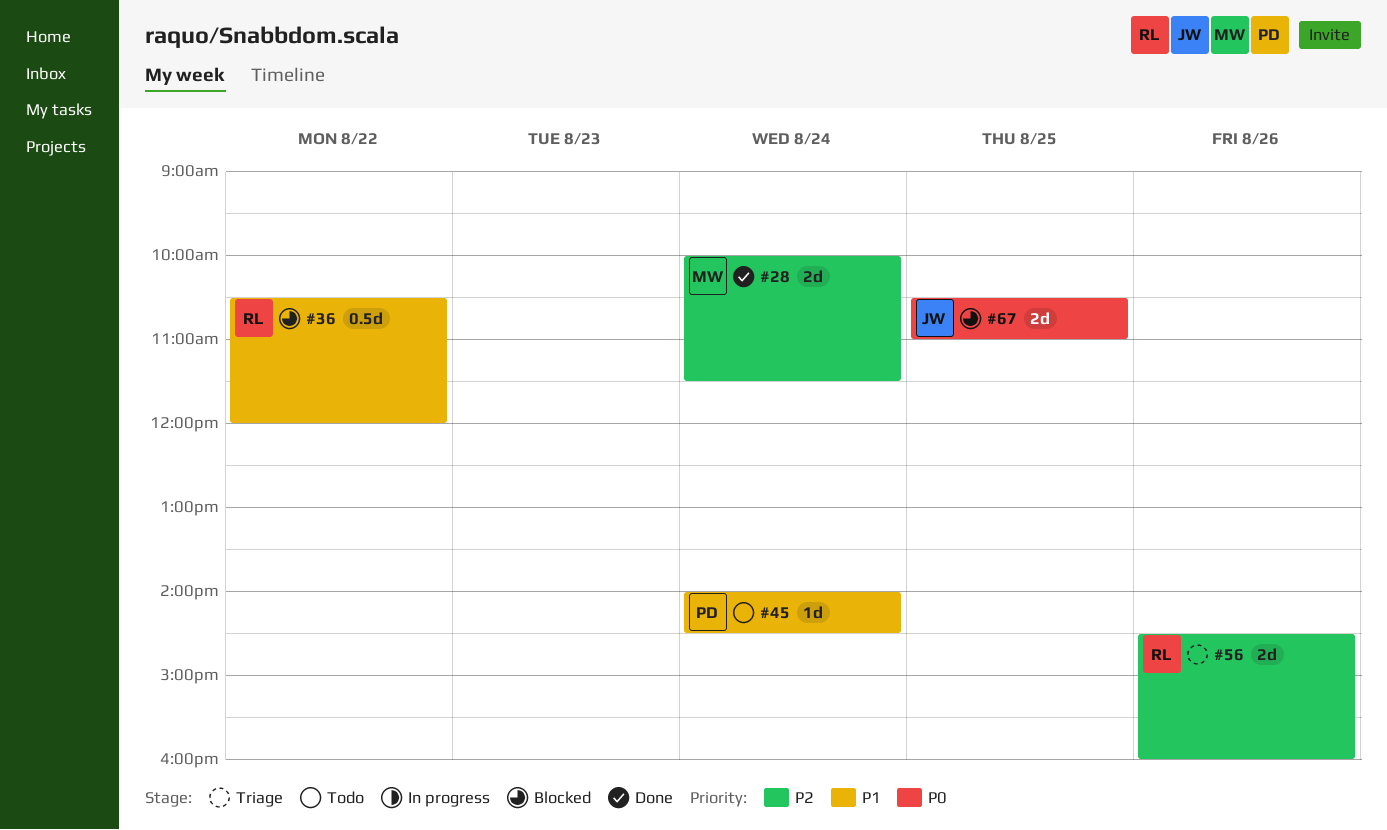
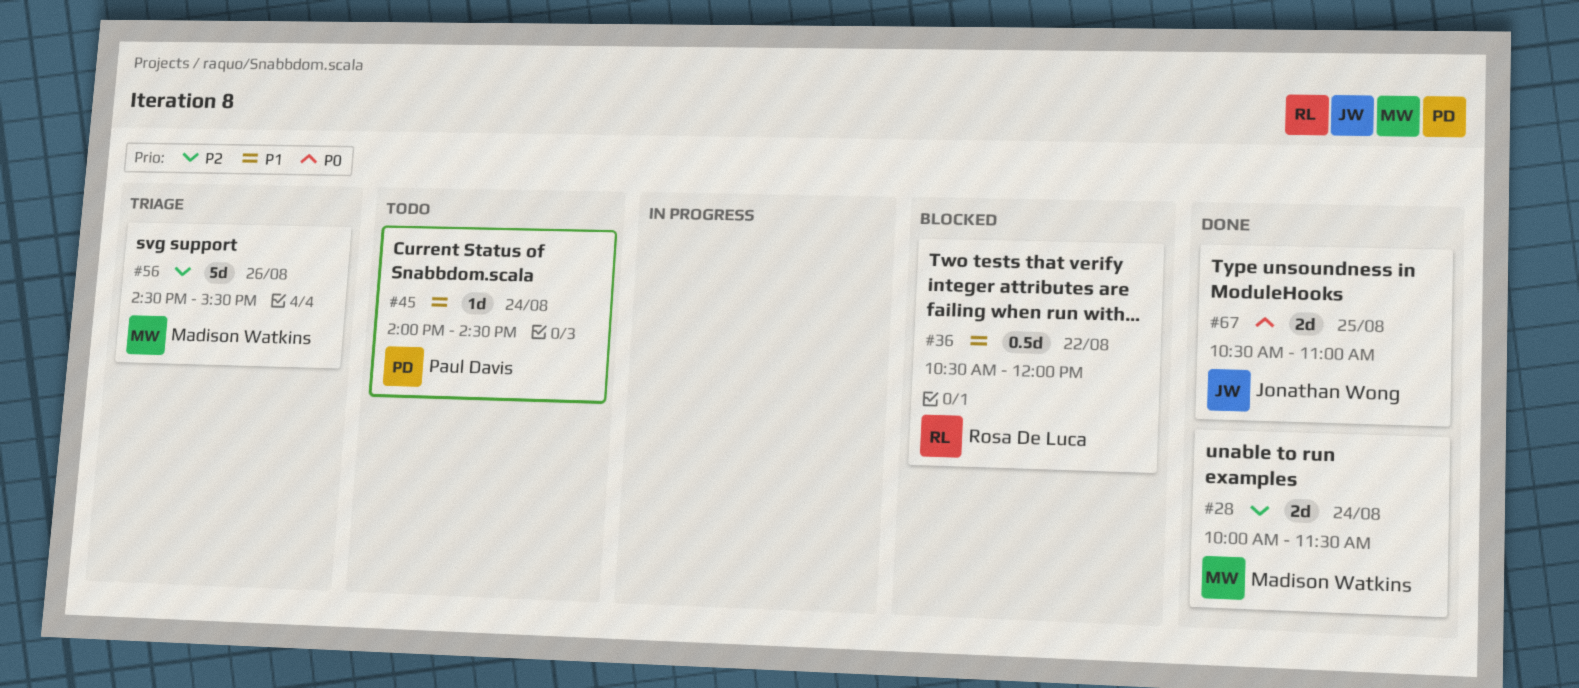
#56, owner: Rosa De Luca -> Madison Watkins
#56, estimate: 2d -> 5d
#56, ends: 16:00 -> 15:30
#67, status: Blocked -> Done

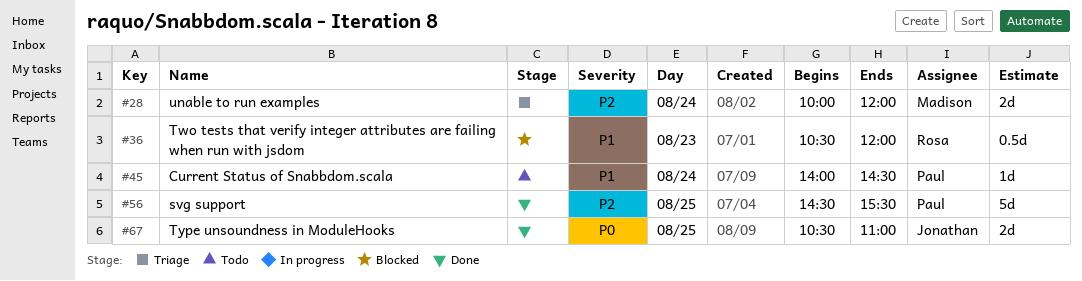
#28, status: Done -> Triage
#28, ends: 11:30 -> 12:00
#36, day: Aug 22 -> Aug 23
#56, status: Triage -> Done
#56, owner: Madison Watkins -> Paul Davis
#56, day: Aug 26 -> Aug 25

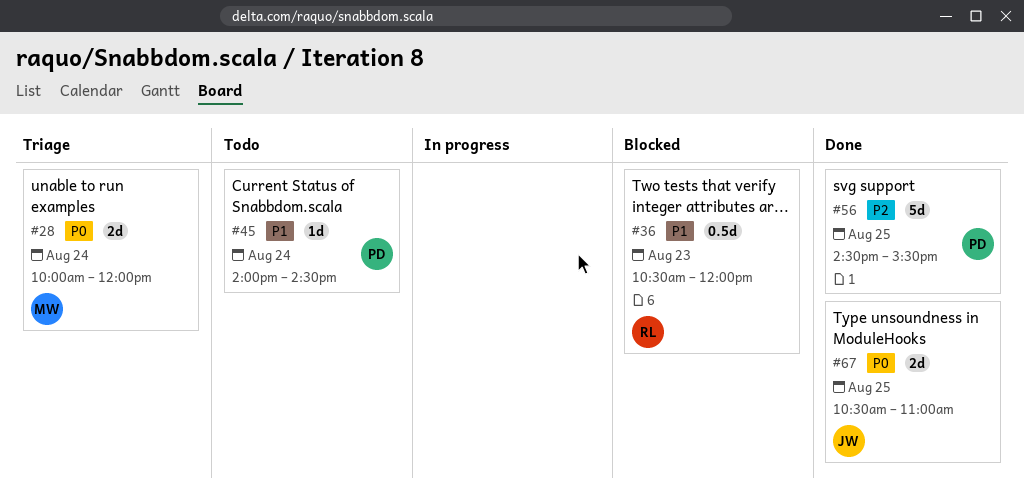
#28, priority: P2 -> P0

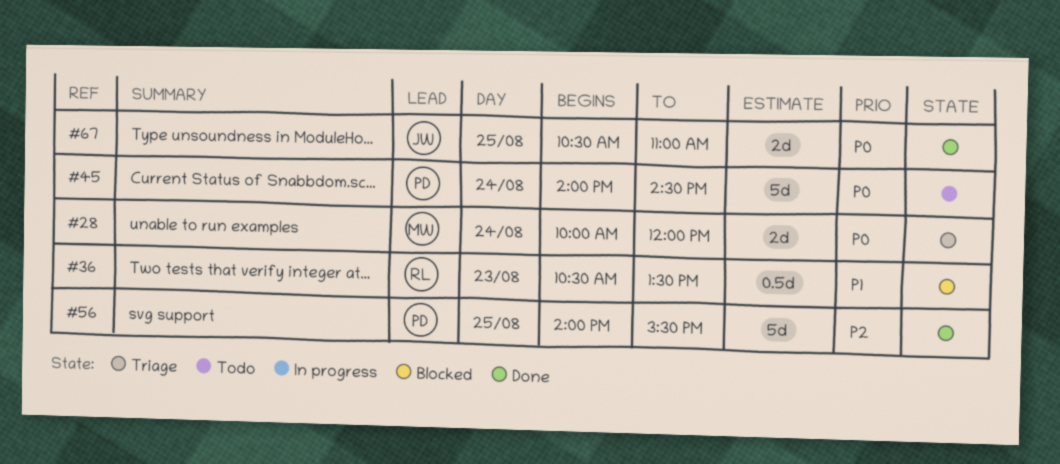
#36, ends: 12:00 -> 13:30
#45, priority: P1 -> P0
#45, estimate: 1d -> 5d
#56, begins: 14:30 -> 14:00

